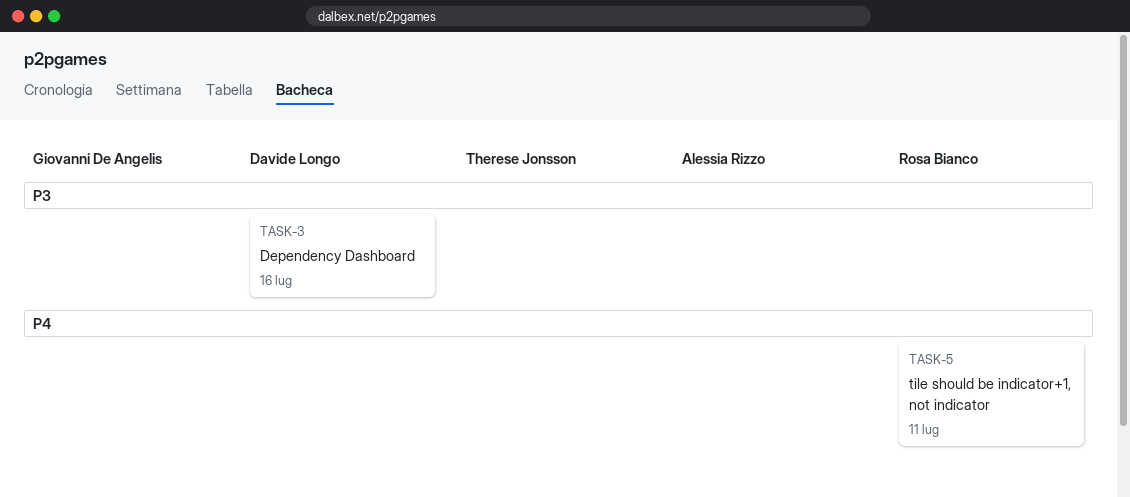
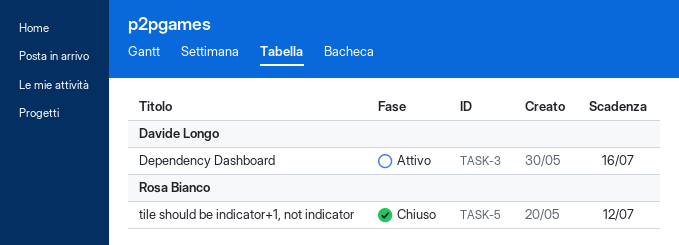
TASK-5, due: Jul 11 -> Jul 12

